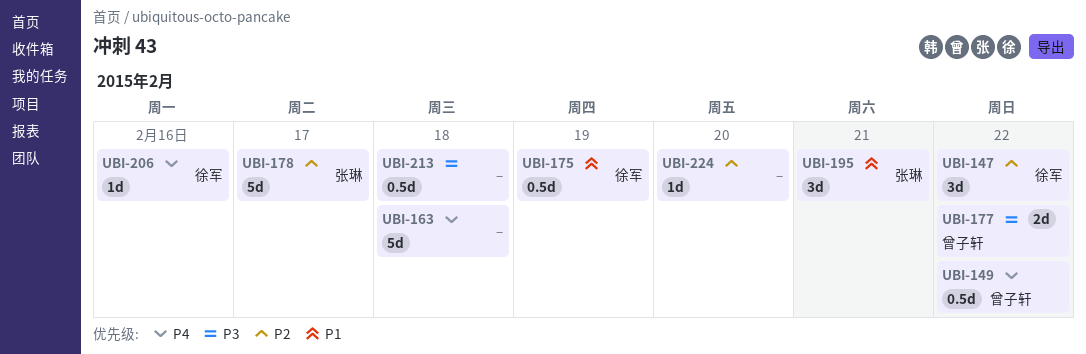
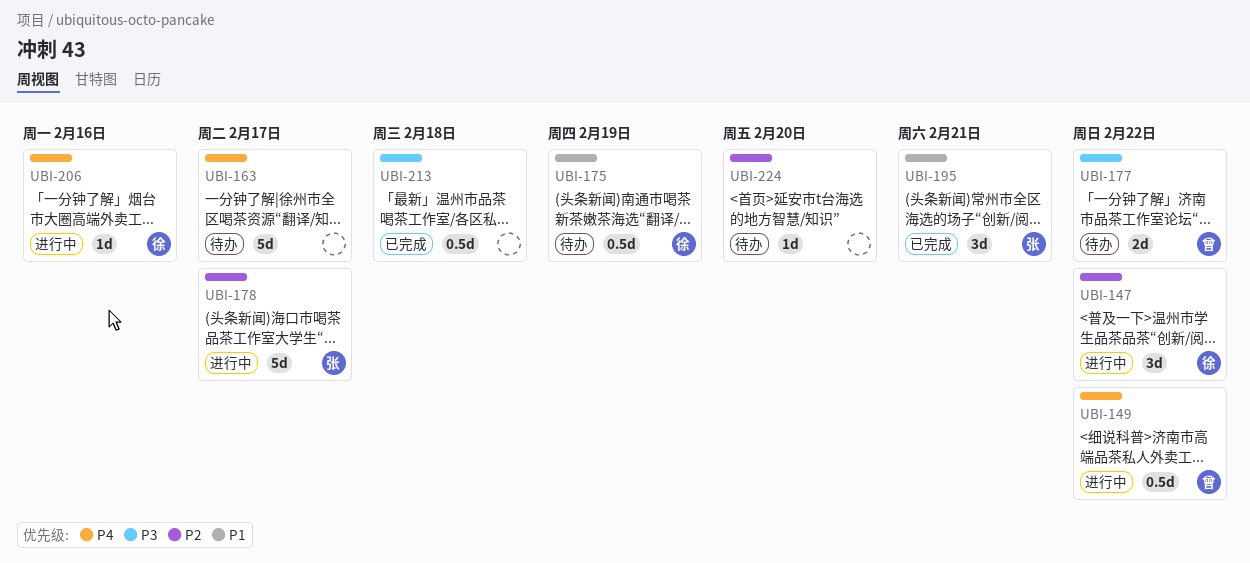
UBI-163, due: Feb 18 -> Feb 17

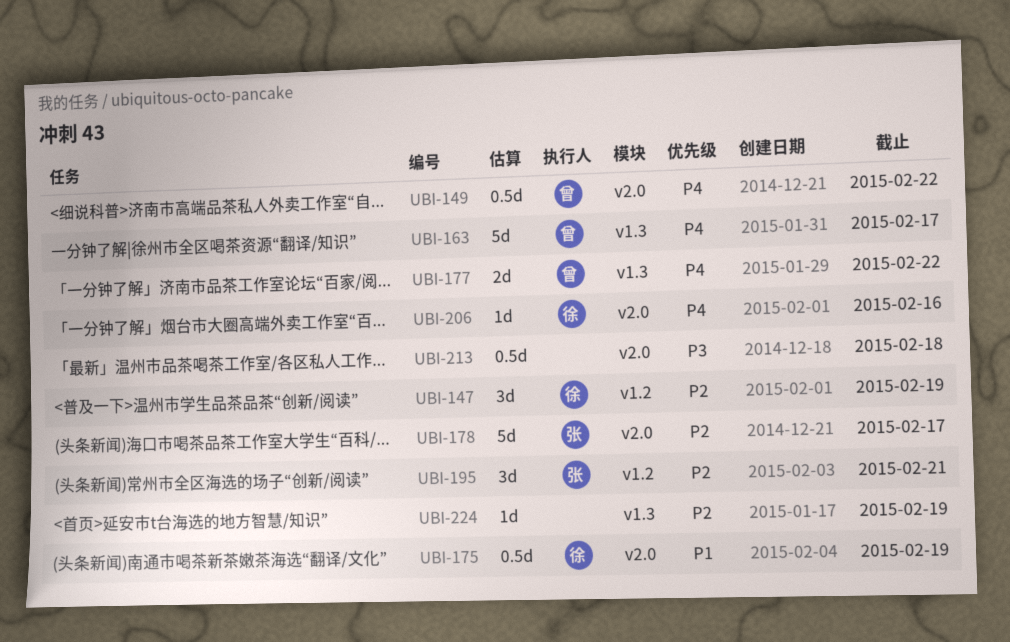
UBI-147, due: Feb 22 -> Feb 19
UBI-163, owner: none -> 曾
UBI-177, priority: P3 -> P4
UBI-195, priority: P1 -> P2
UBI-224, due: Feb 20 -> Feb 19

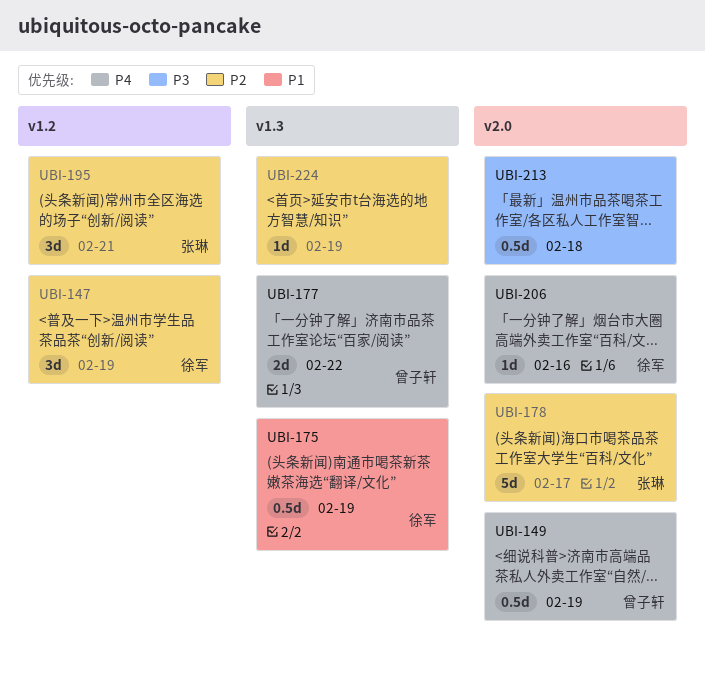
UBI-149, due: Feb 22 -> Feb 19
UBI-163: present -> none
UBI-175, label: v2.0 -> v1.3

